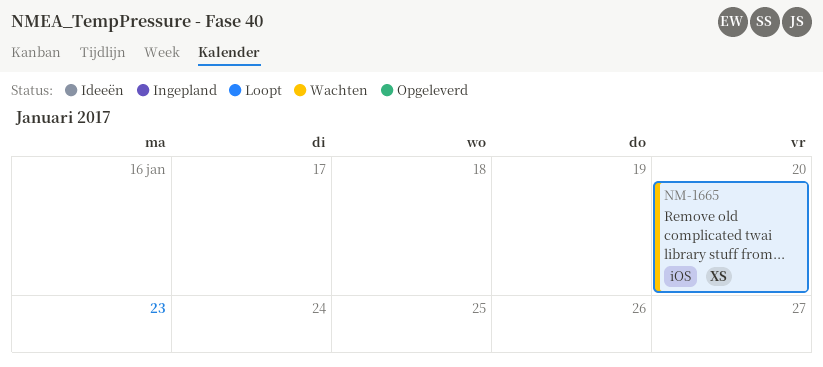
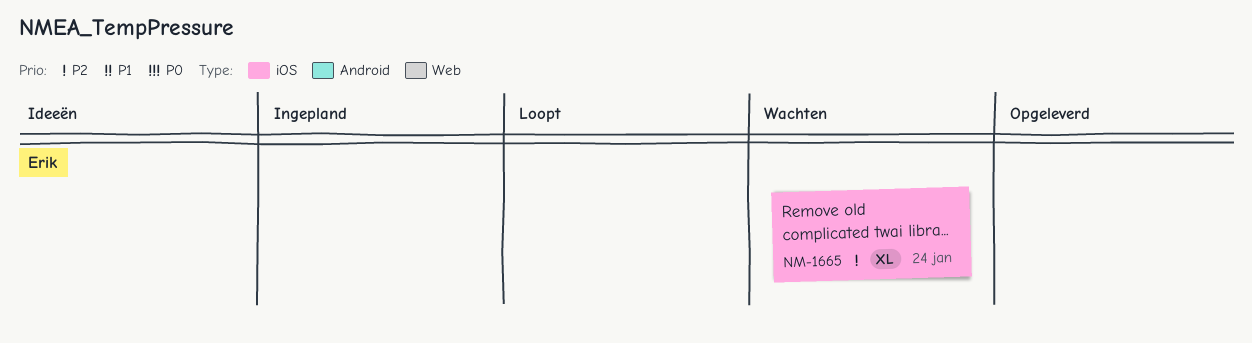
NM-1665, estimate: XS -> XL
NM-1665, due: Jan 20 -> Jan 24

